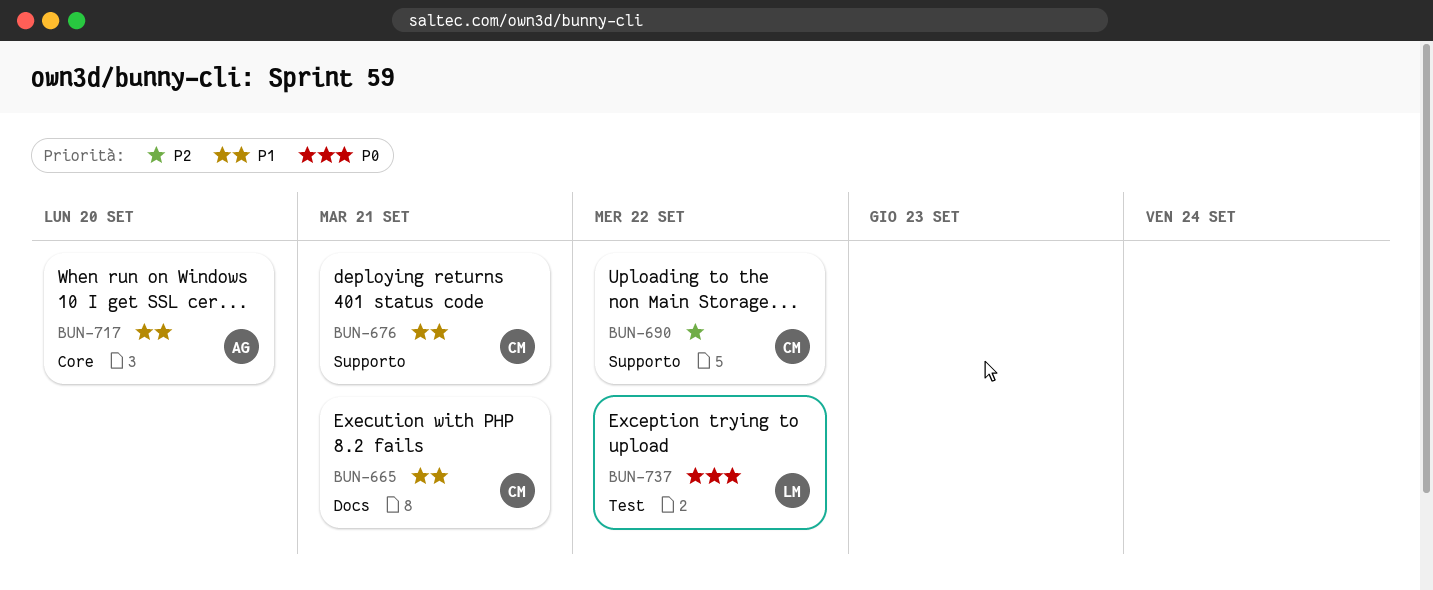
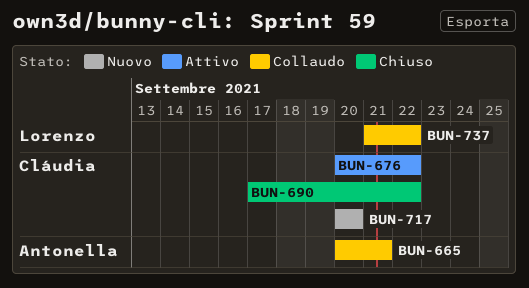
BUN-665, owner: Cláudia -> Antonella
BUN-676, due: Sep 21 -> Sep 22
BUN-717, owner: Antonella -> Cláudia

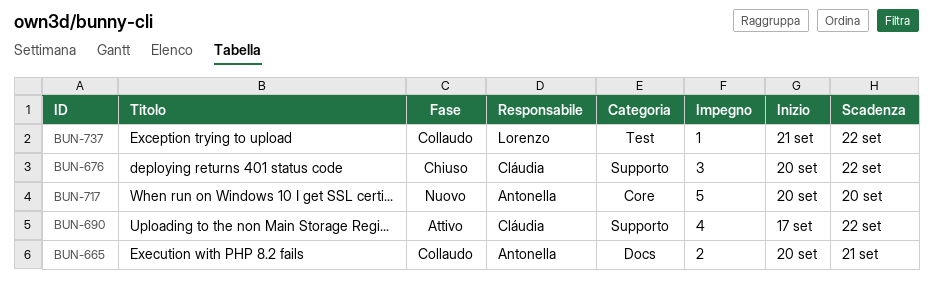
BUN-676, status: Attivo -> Chiuso
BUN-690, status: Chiuso -> Attivo
BUN-717, owner: Cláudia -> Antonella

